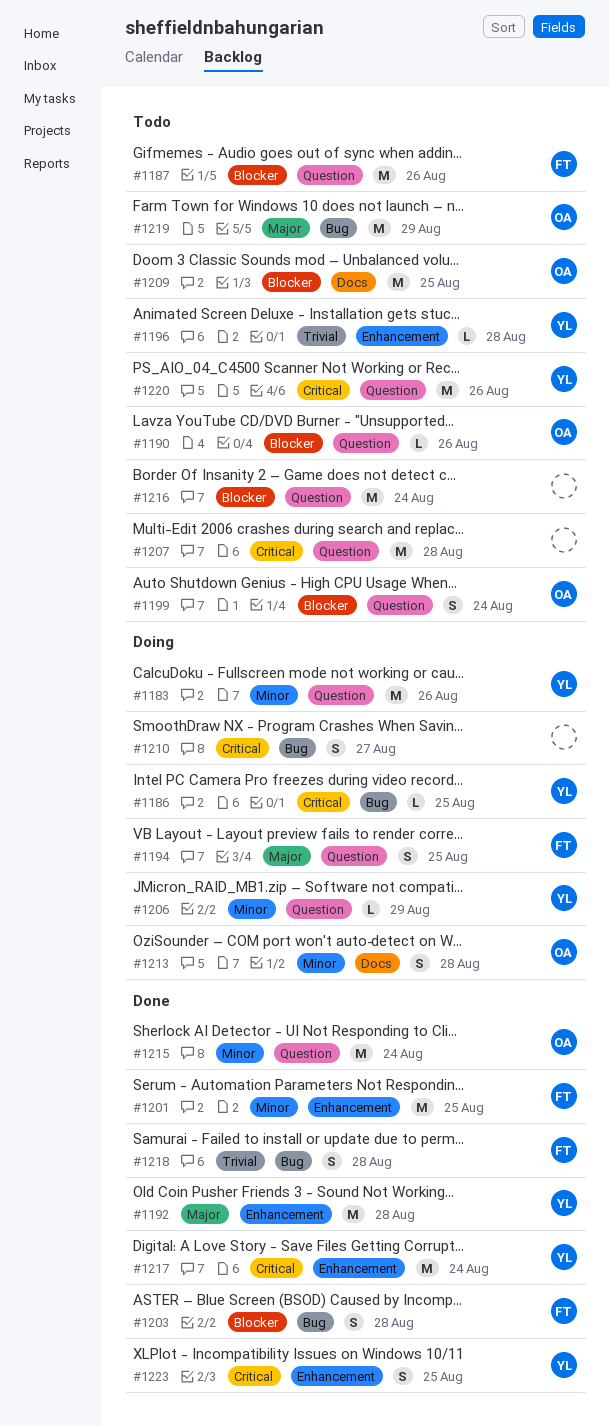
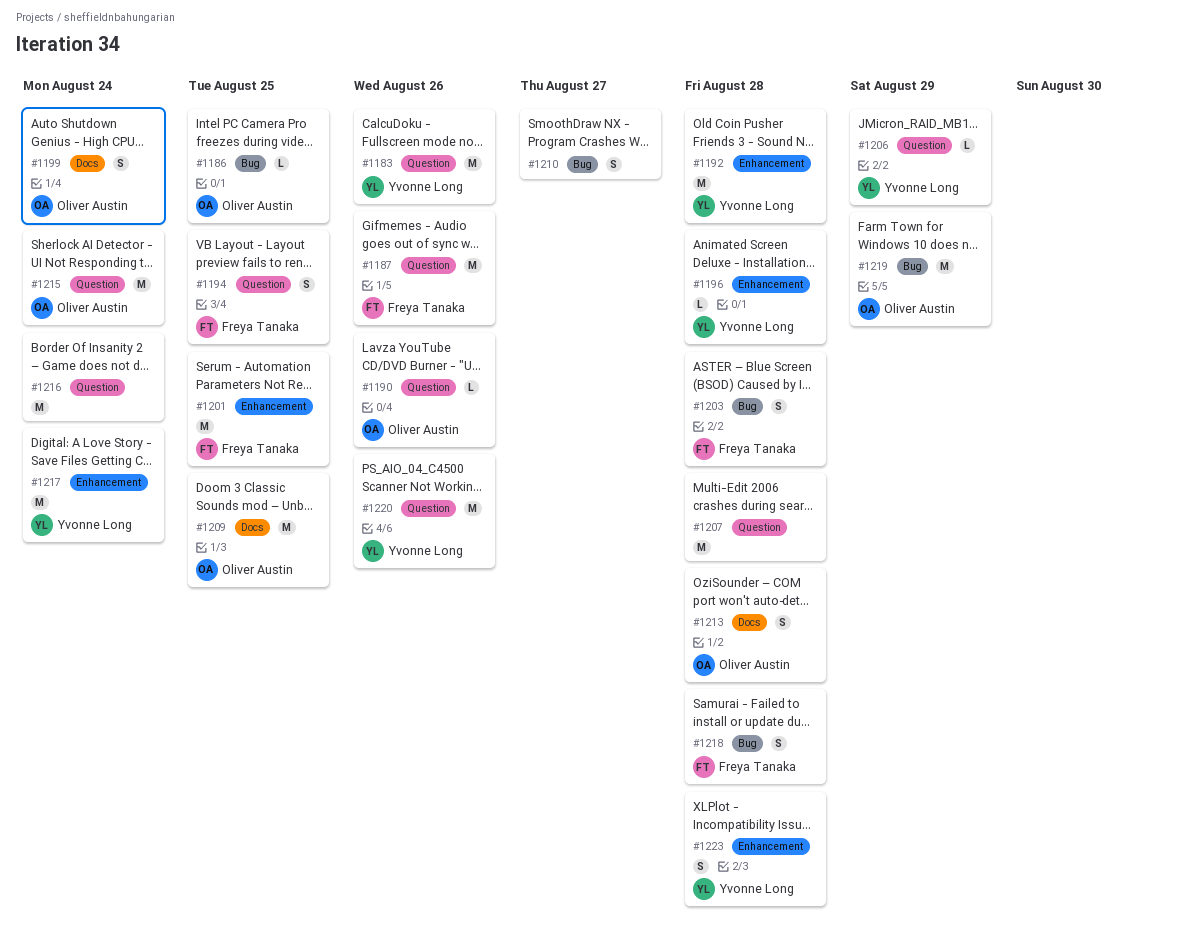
#1186, owner: Yvonne Long -> Oliver Austin
#1199, label: Question -> Docs
#1223, due: Aug 25 -> Aug 28

